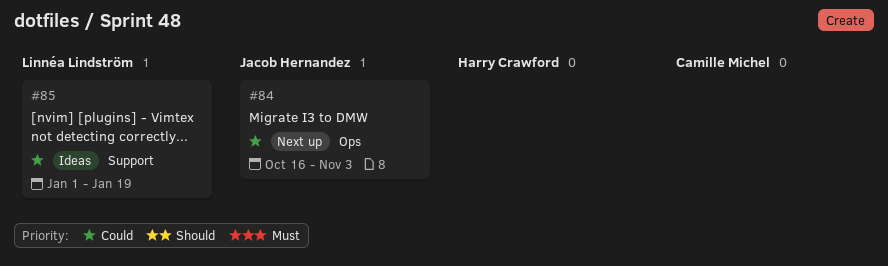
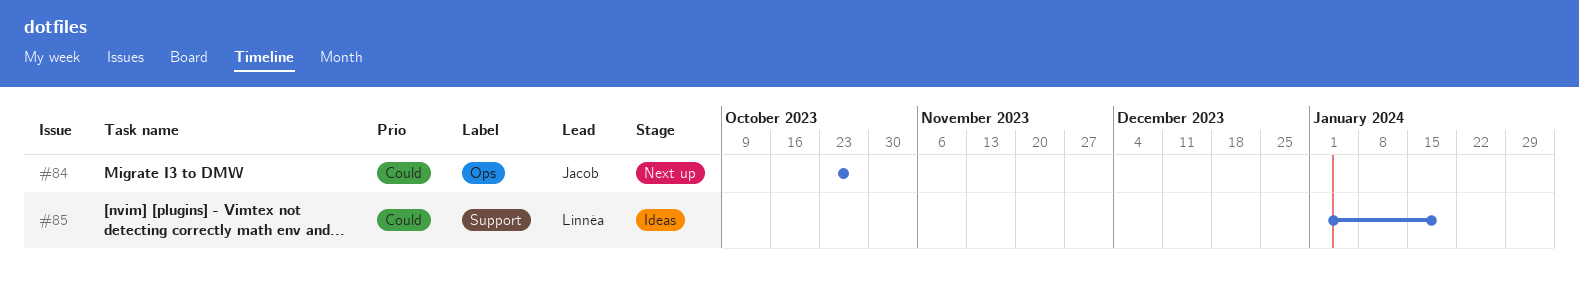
#84, start: Oct 16 -> Oct 23
#84, due: Nov 3 -> Oct 27

